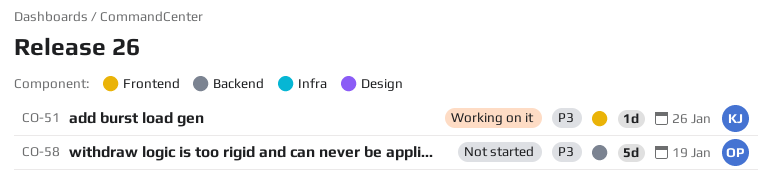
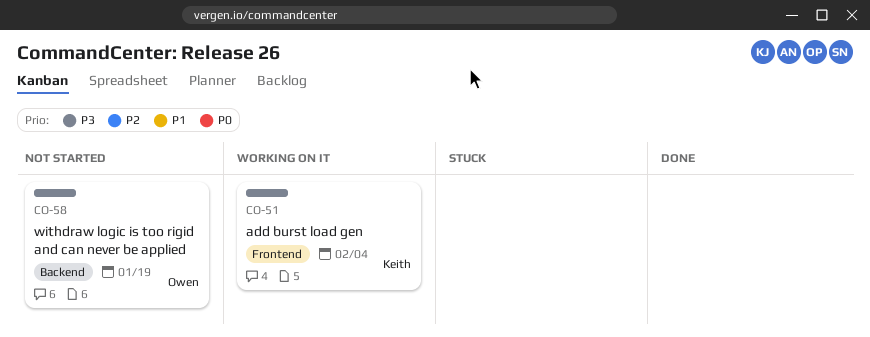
CO-51, due: Jan 26 -> Feb 4

